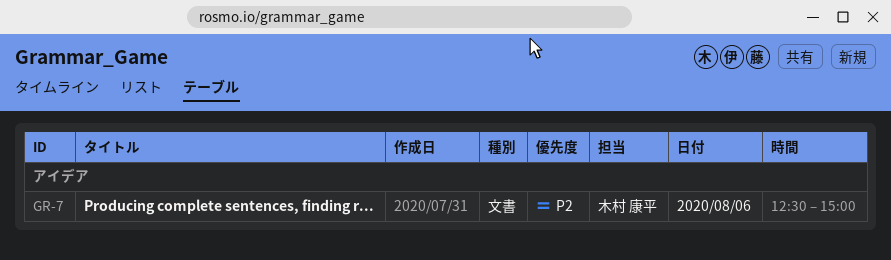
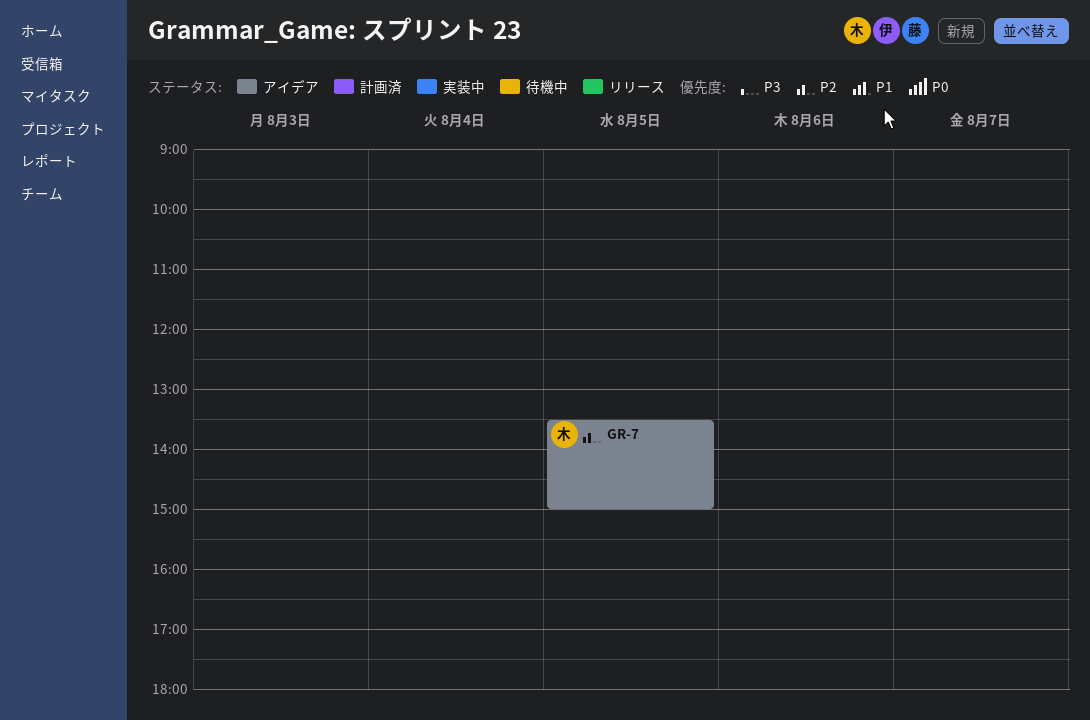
GR-7, day: Aug 6 -> Aug 5
GR-7, begins: 12:30 -> 13:30

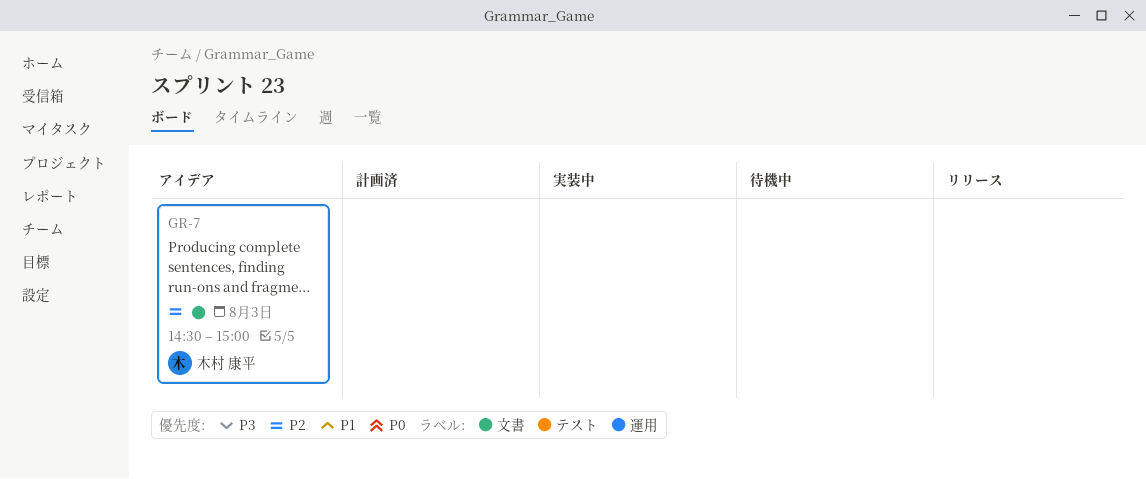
GR-7, day: Aug 5 -> Aug 3
GR-7, begins: 13:30 -> 14:30

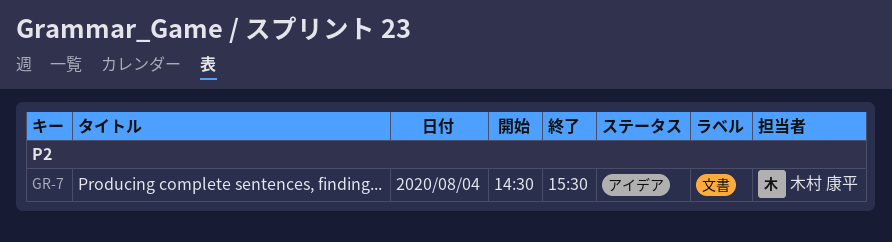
GR-7, day: Aug 3 -> Aug 4
GR-7, ends: 15:00 -> 15:30

